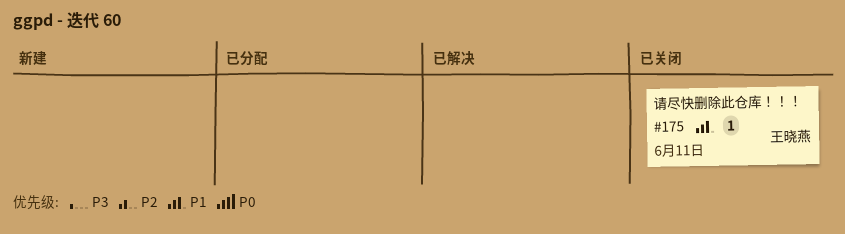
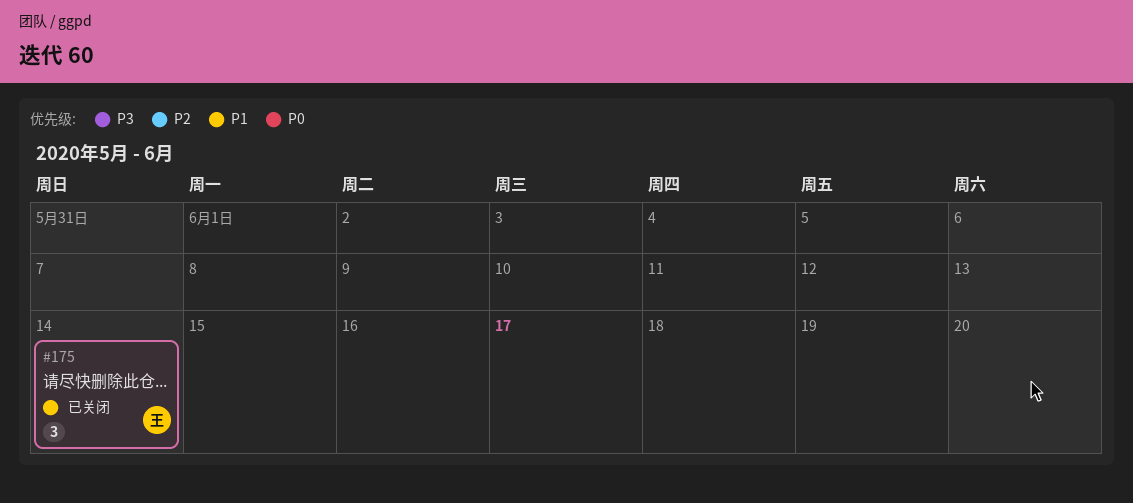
#175, estimate: 1 -> 3
#175, due: Jun 11 -> Jun 14

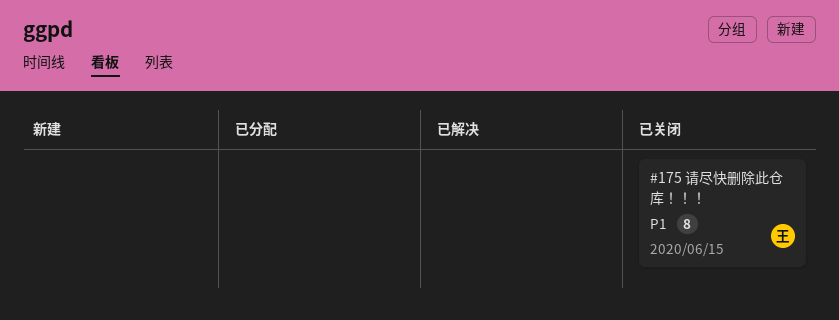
#175, estimate: 3 -> 8
#175, due: Jun 14 -> Jun 15

